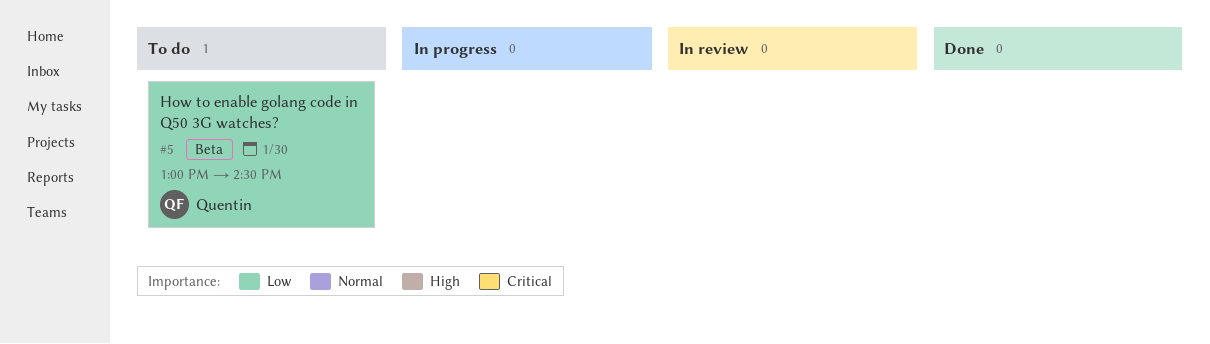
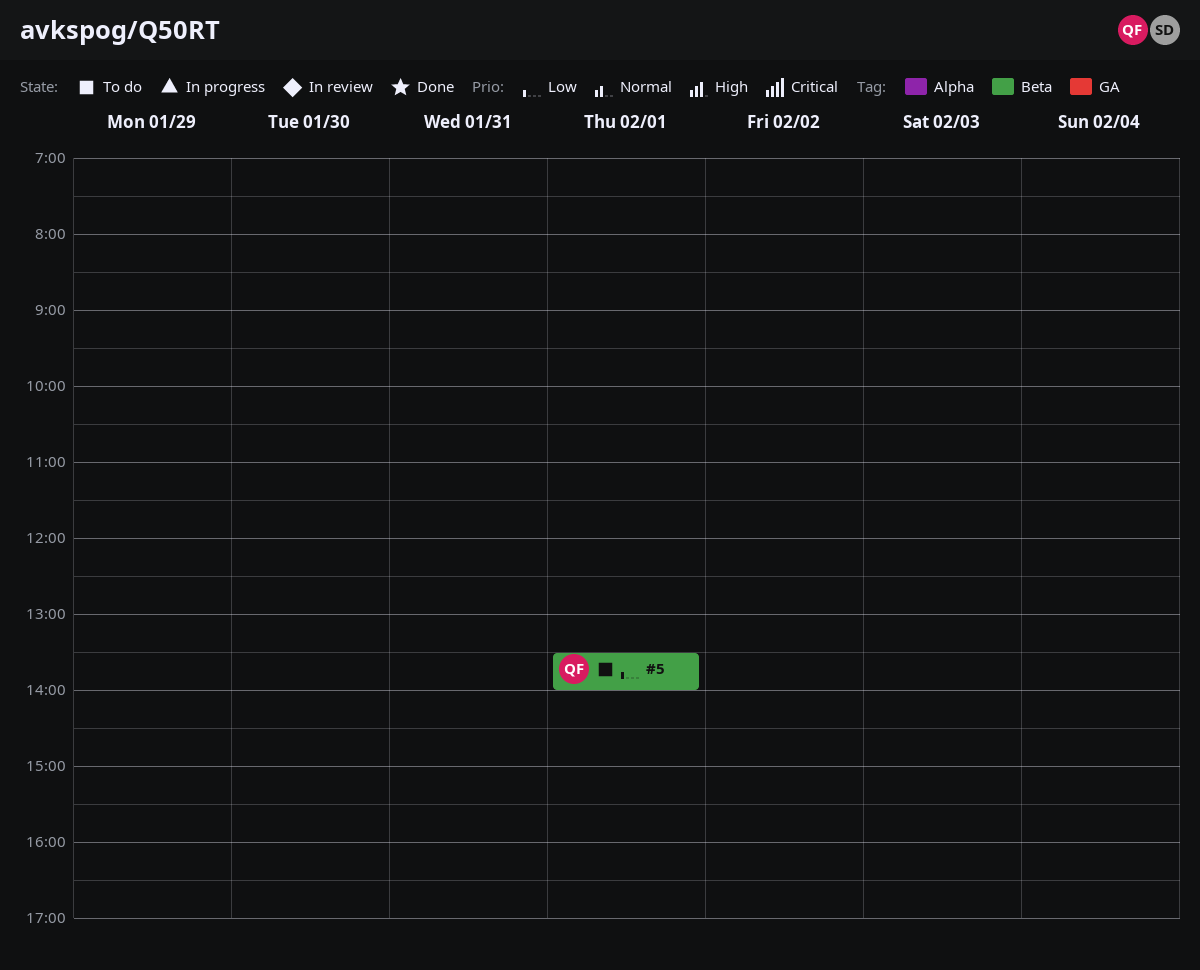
#5, day: Jan 30 -> Feb 1
#5, begins: 13:00 -> 13:30
#5, ends: 14:30 -> 14:00

